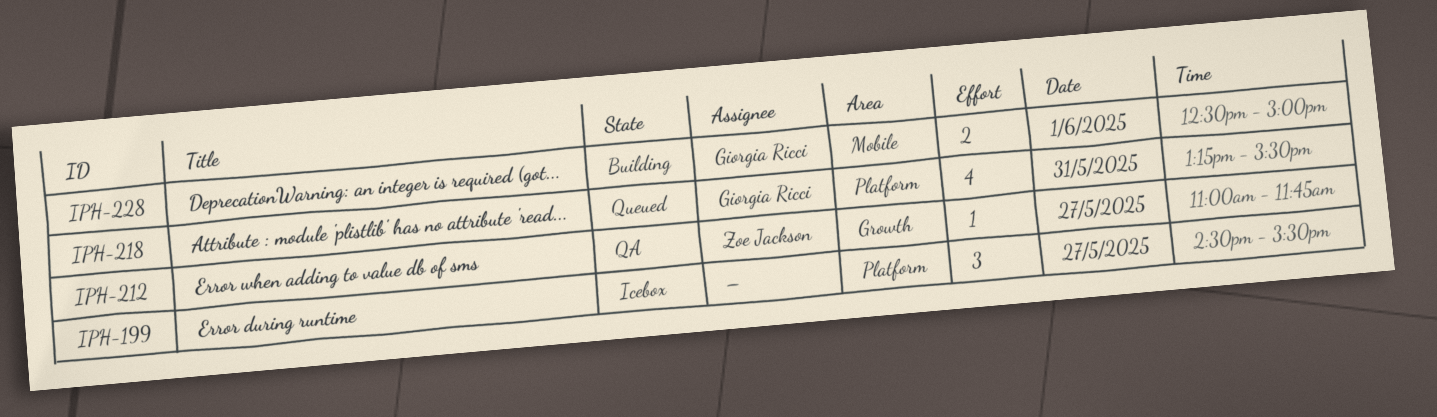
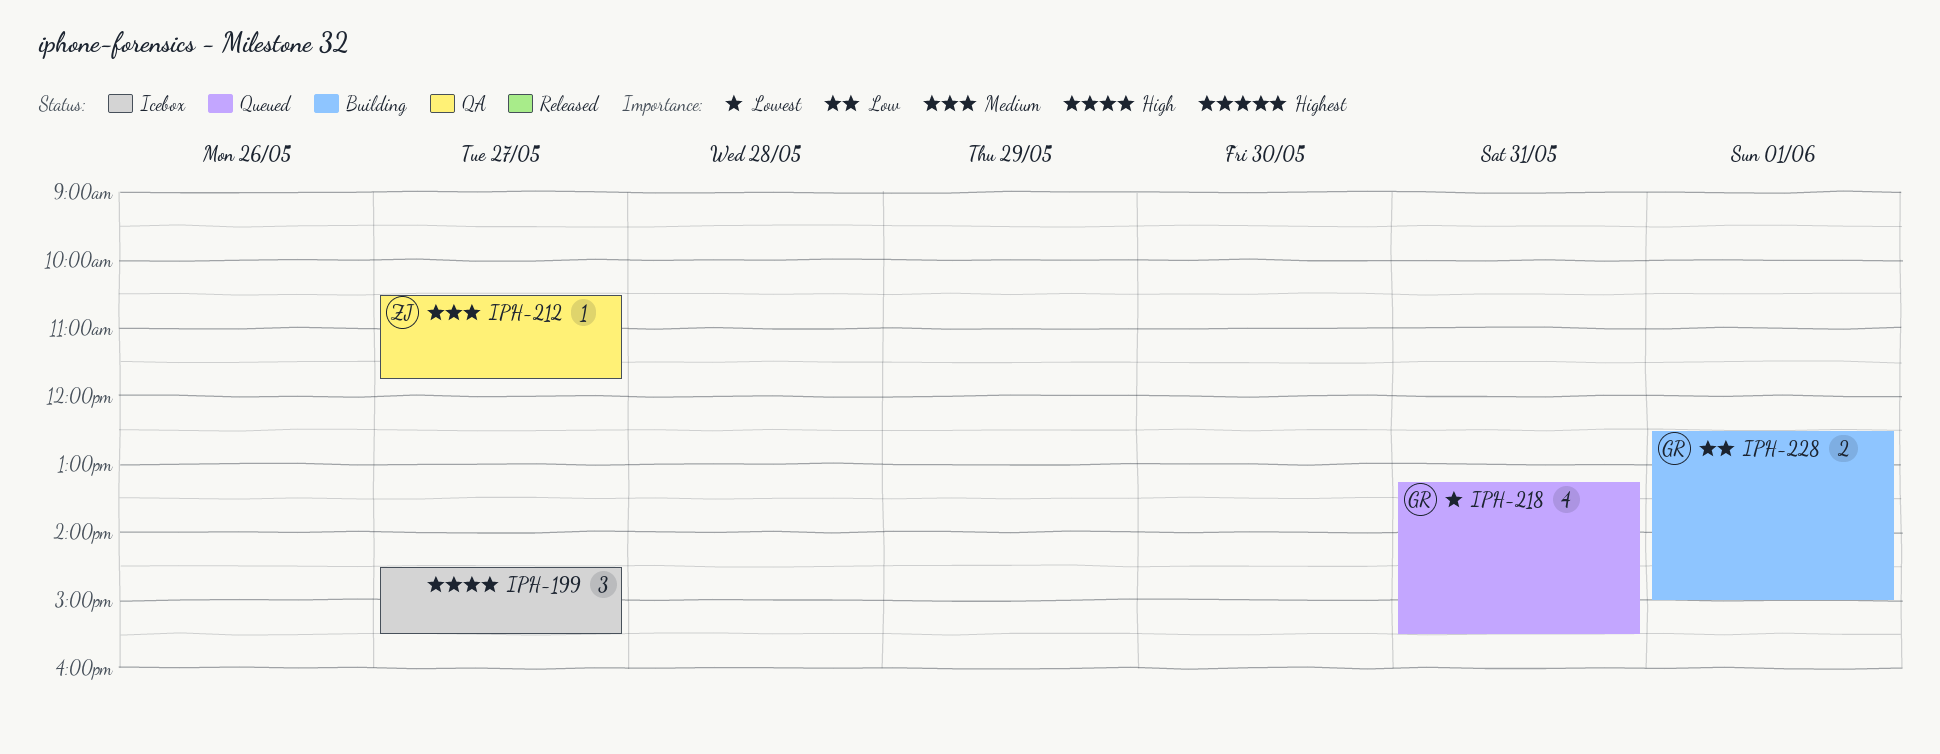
IPH-212, begins: 11:00 -> 10:30

